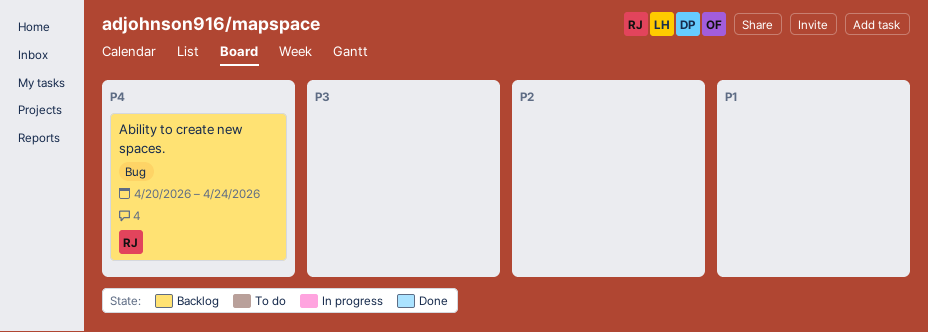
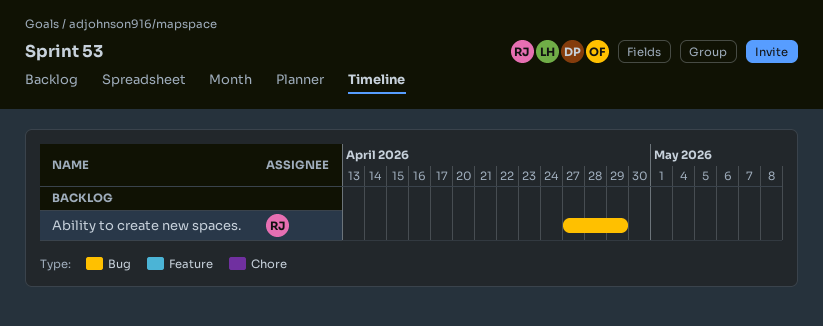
Ability to create new spaces., start: Apr 20 -> Apr 27
Ability to create new spaces., due: Apr 24 -> Apr 29

